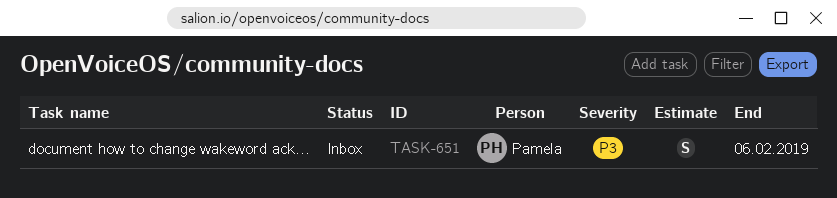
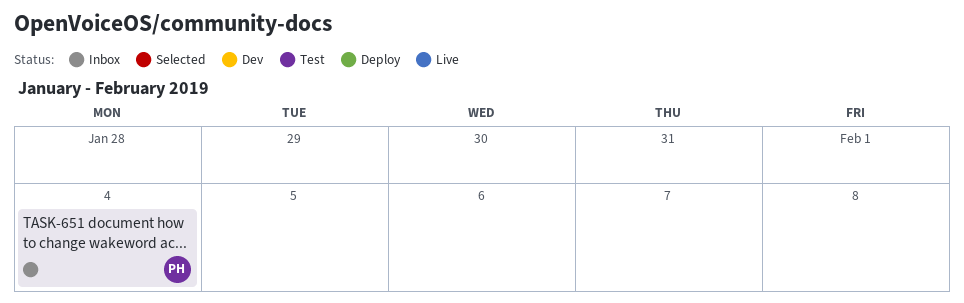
TASK-651, due: Feb 6 -> Feb 4

